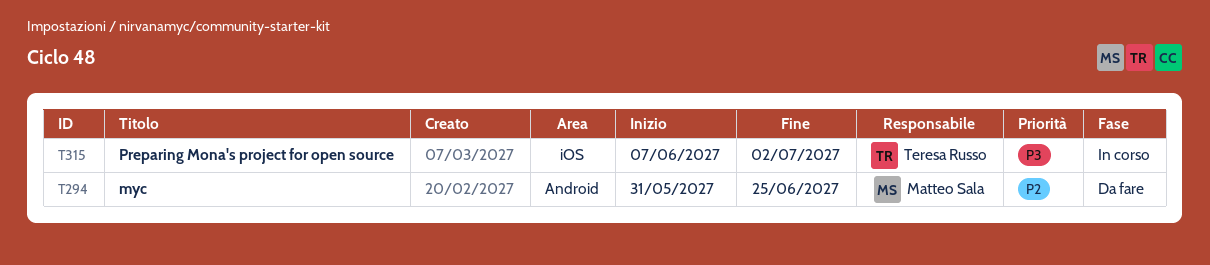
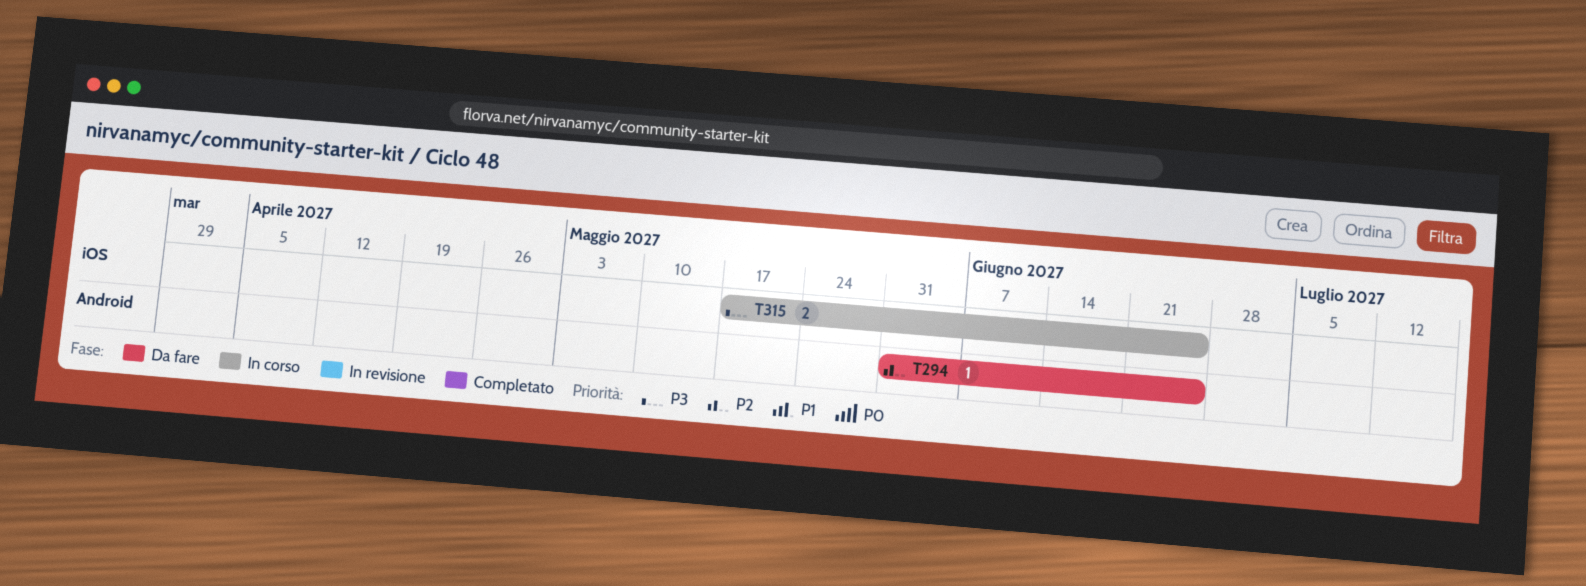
T315, start: Jun 7 -> May 17
T315, due: Jul 2 -> Jun 25

